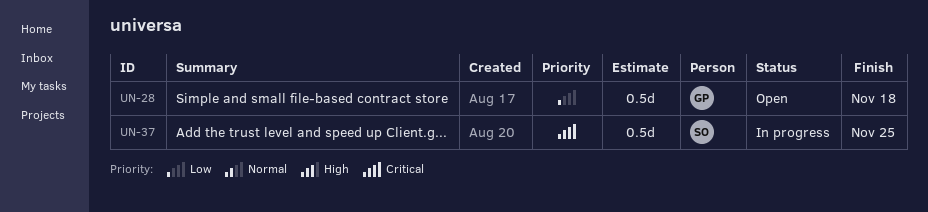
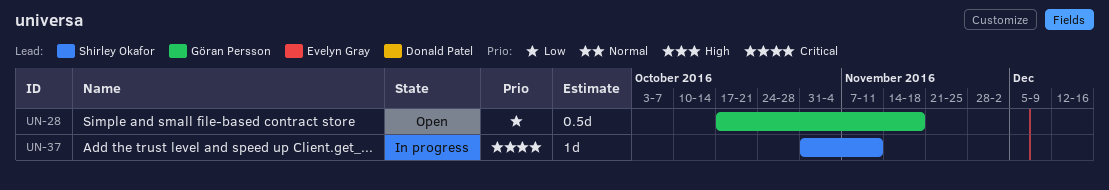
UN-37, estimate: 0.5d -> 1d
UN-37, due: Nov 25 -> Nov 11

